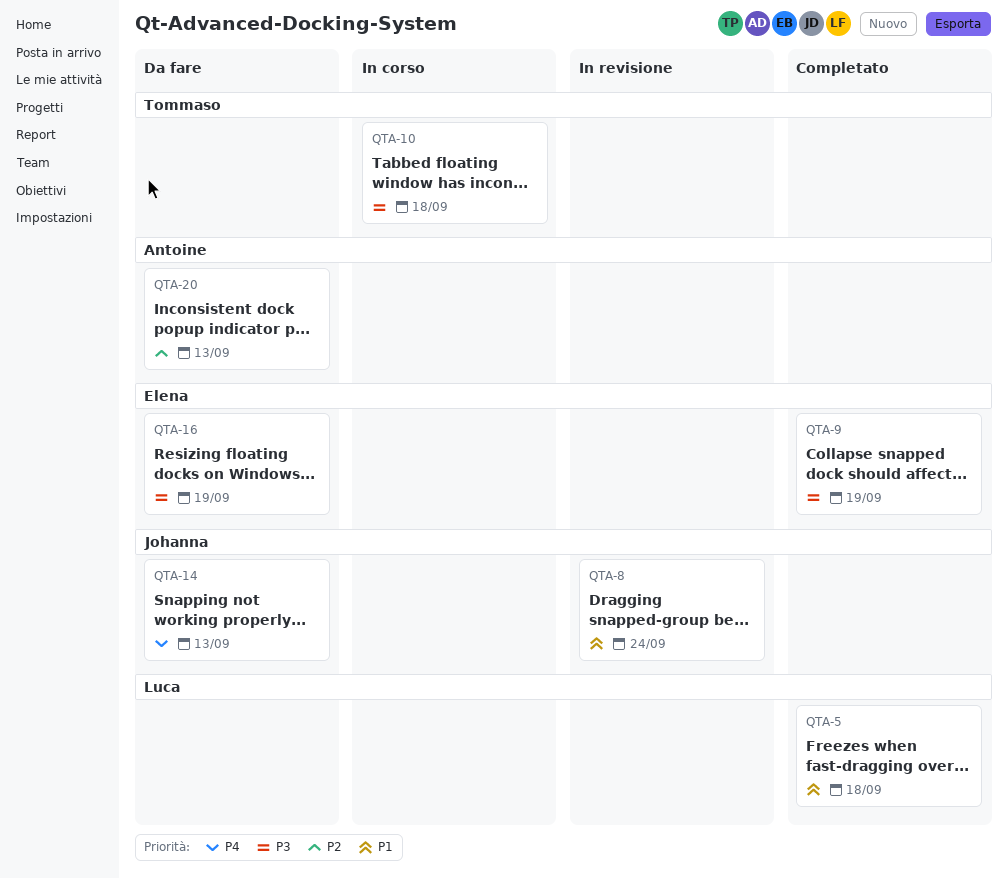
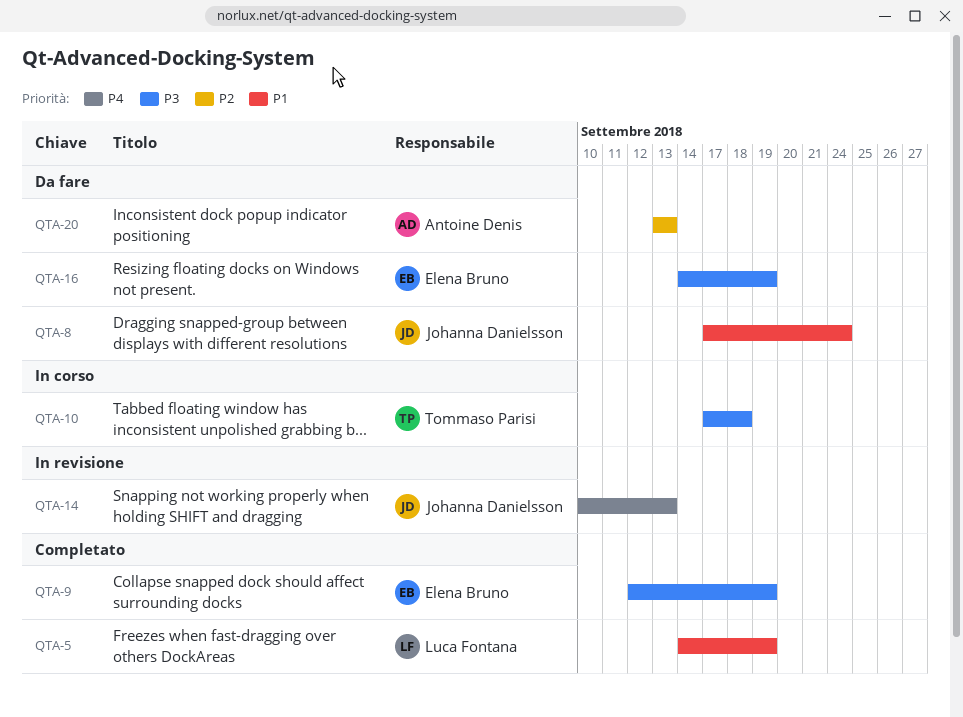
QTA-5, due: Sep 18 -> Sep 19
QTA-8, status: In revisione -> Da fare
QTA-14, status: Da fare -> In revisione

